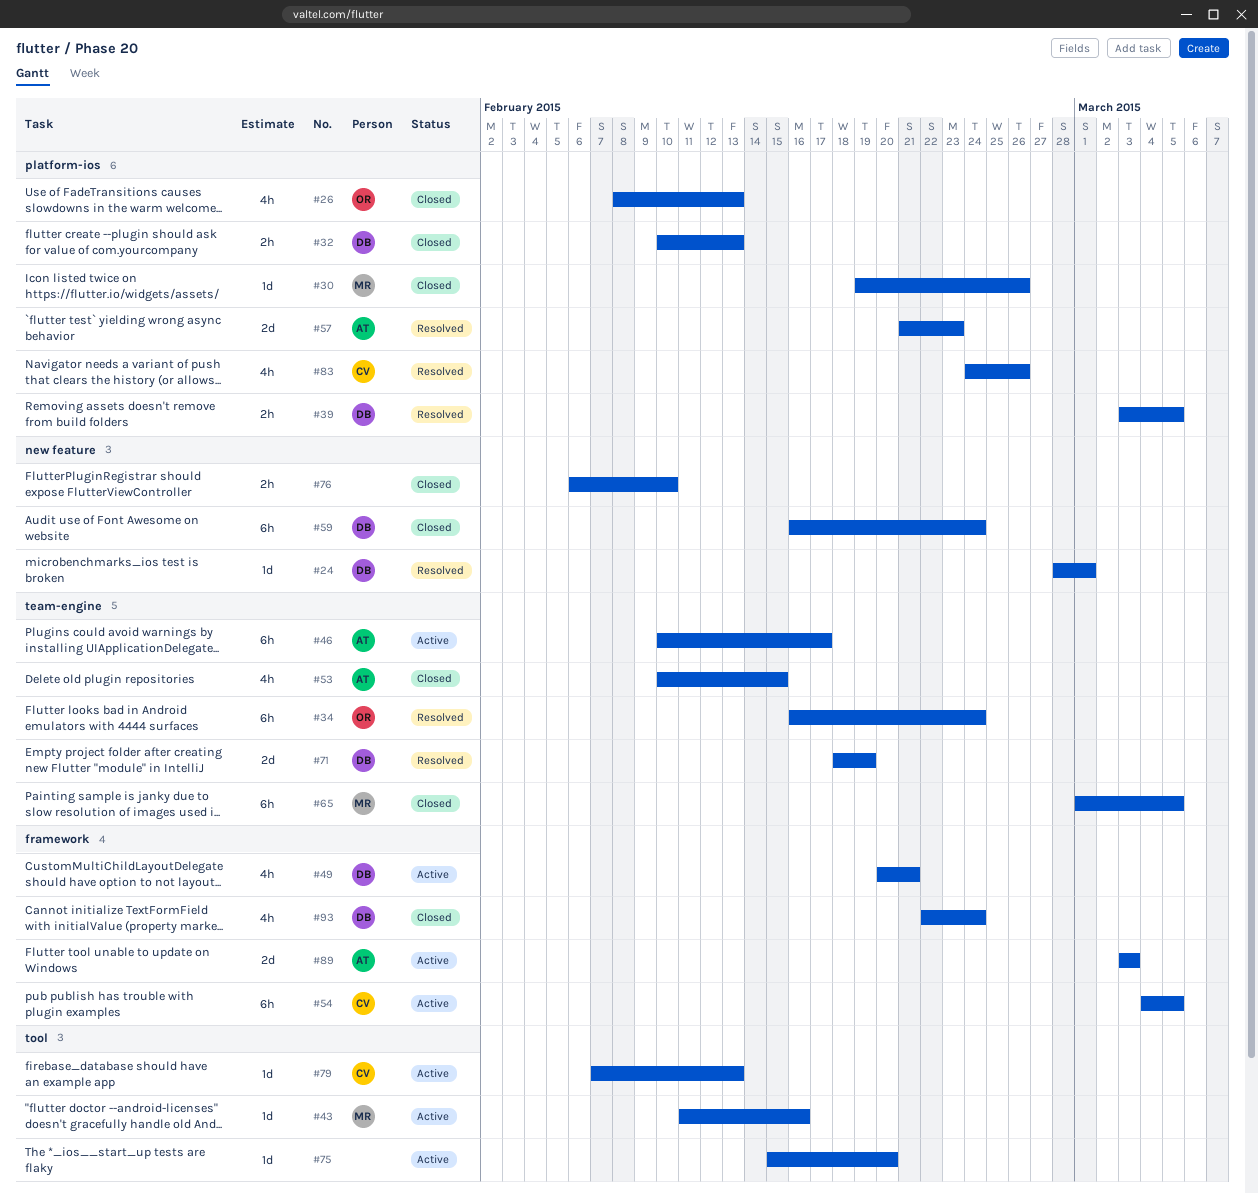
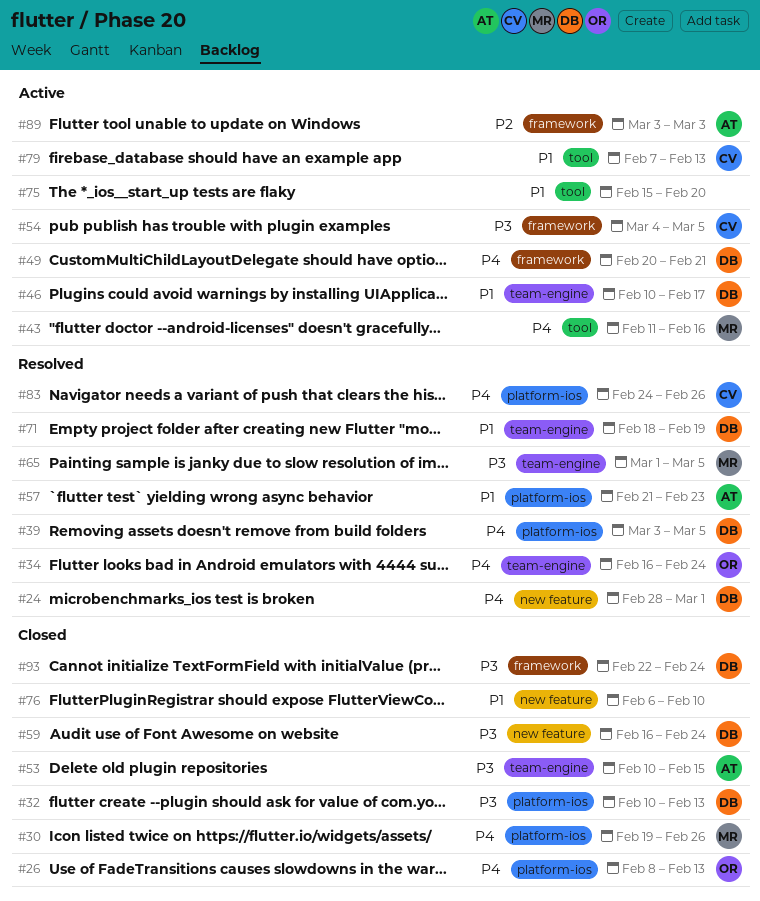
#46, owner: AT -> DB
#65, status: Closed -> Resolved

